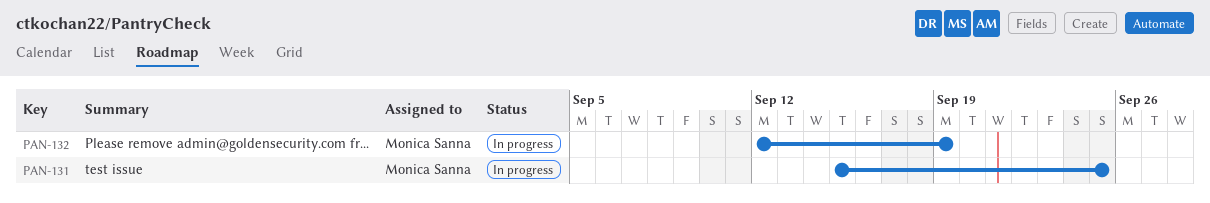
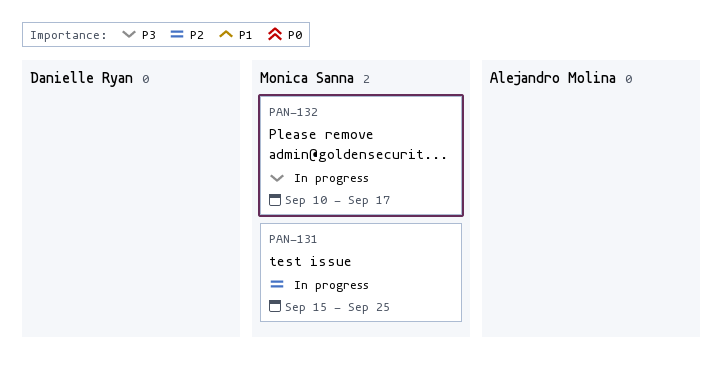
PAN-132, start: Sep 12 -> Sep 10
PAN-132, due: Sep 19 -> Sep 17

